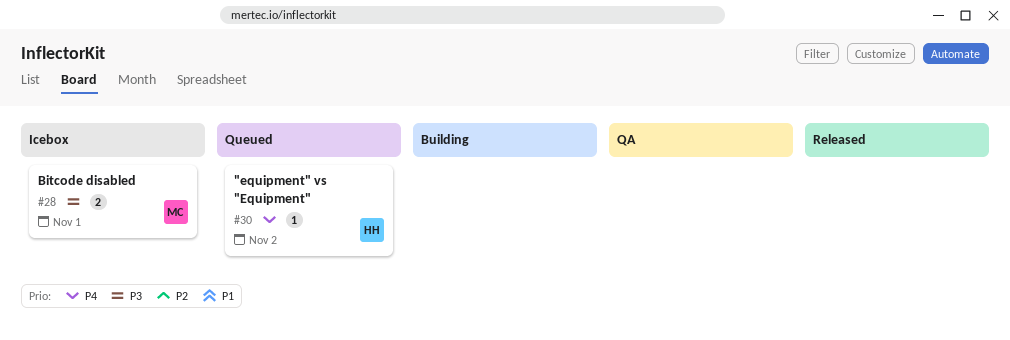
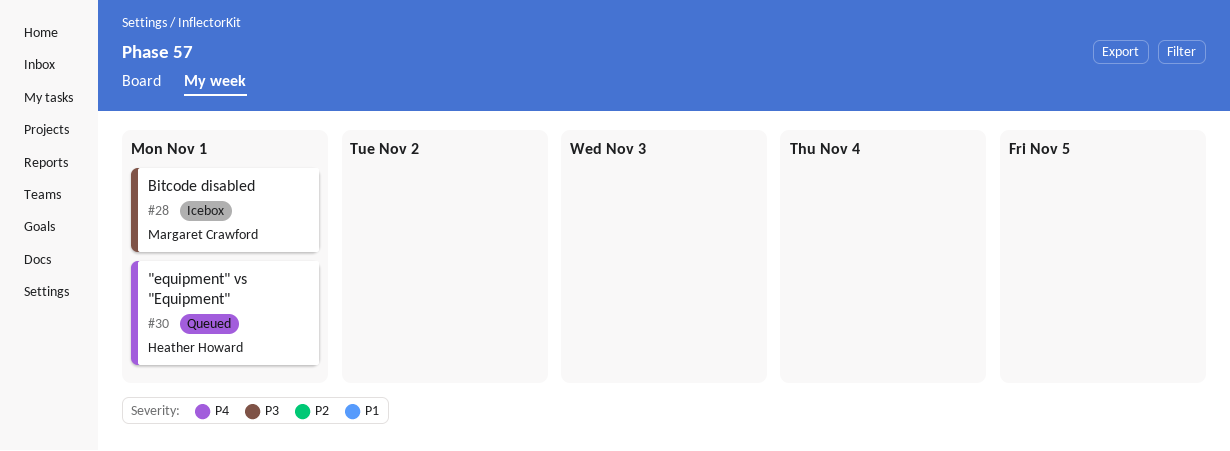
#30, due: Nov 2 -> Nov 1

